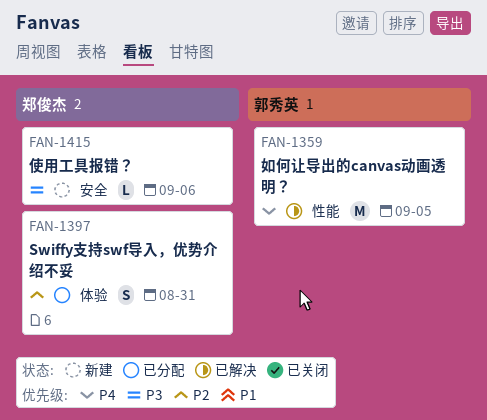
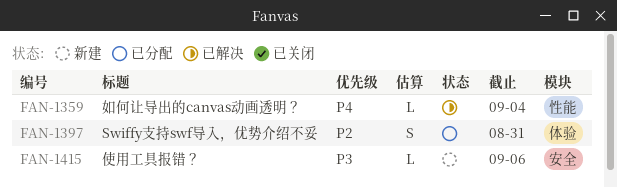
FAN-1359, estimate: M -> L
FAN-1359, due: Sep 5 -> Sep 4

